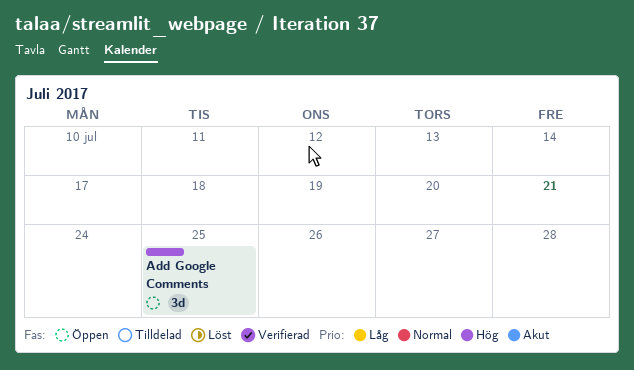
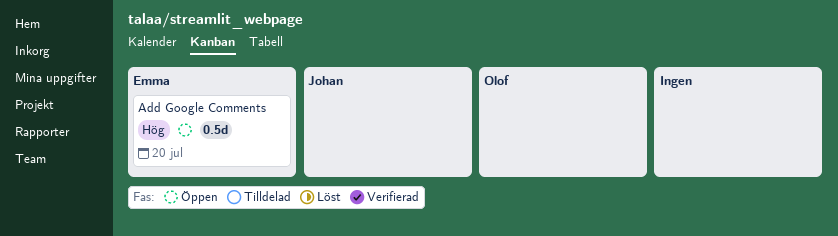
Add Google Comments, estimate: 3d -> 0.5d
Add Google Comments, due: Jul 25 -> Jul 20

